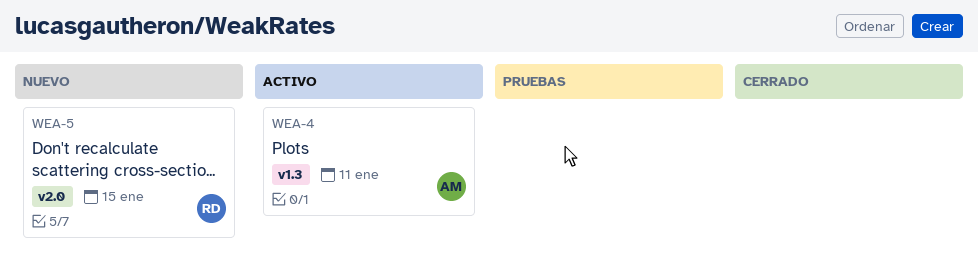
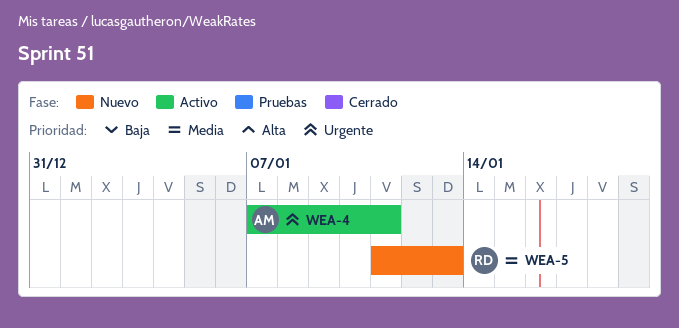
WEA-5, due: Jan 15 -> Jan 13

